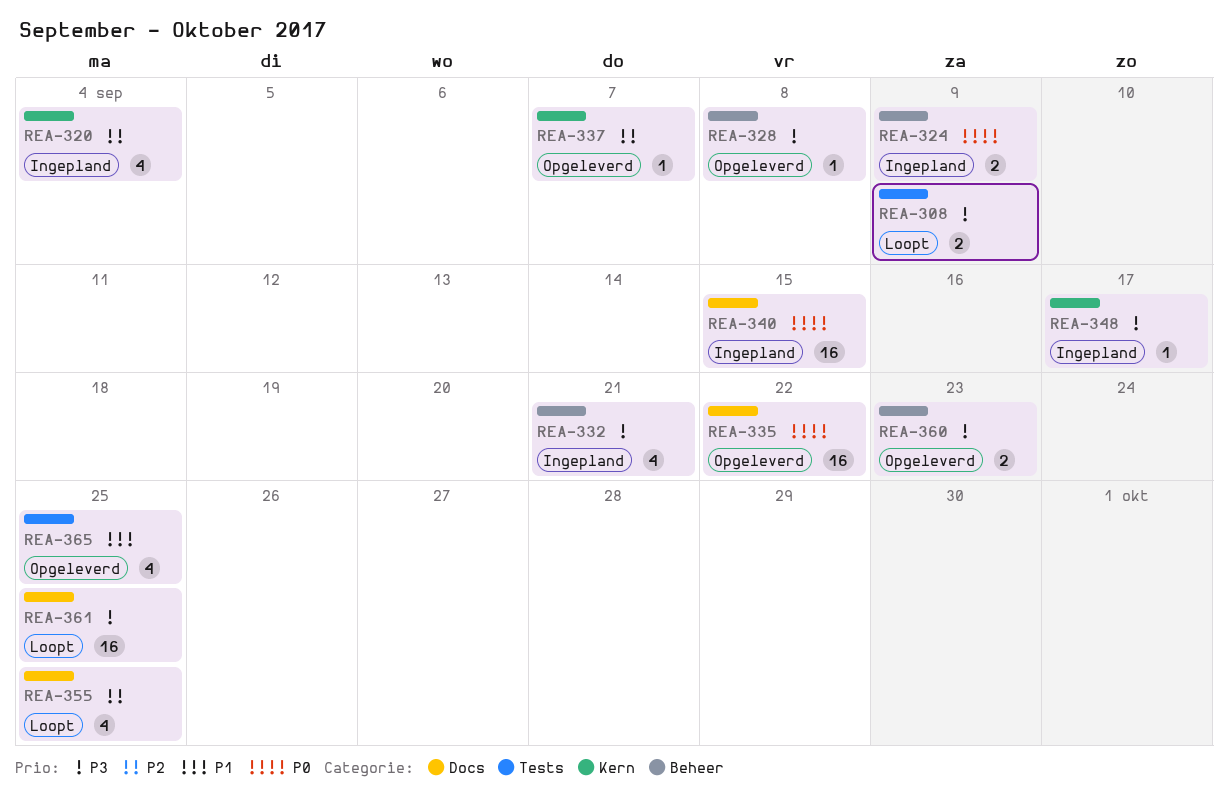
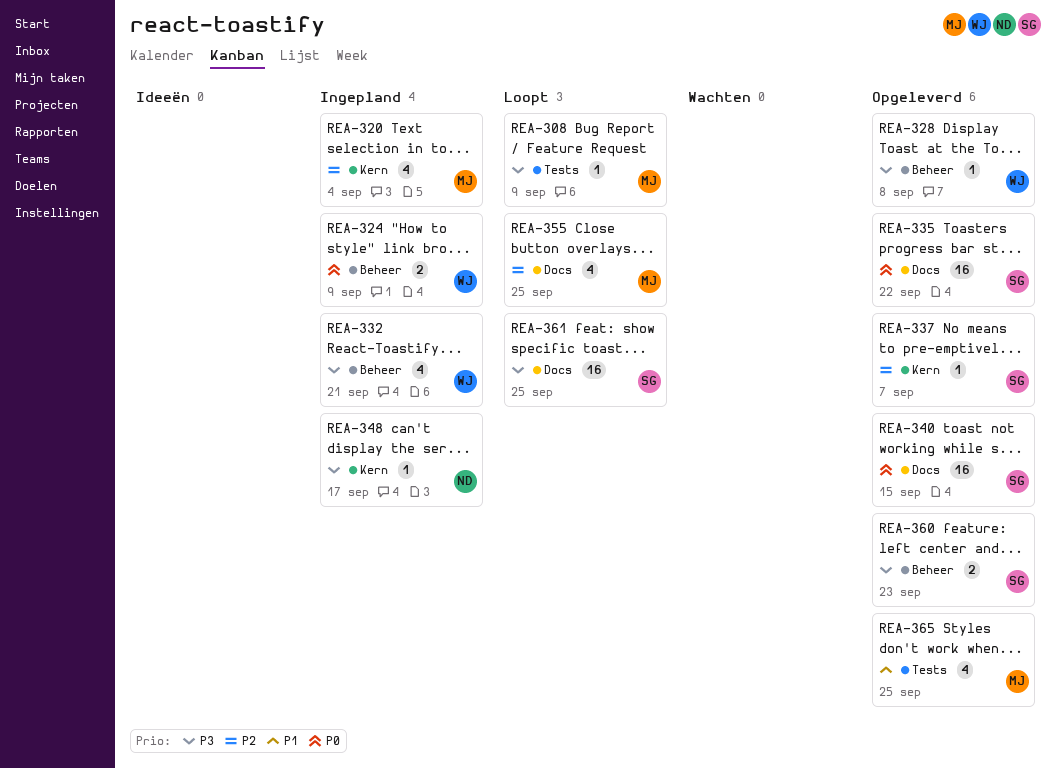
REA-308, estimate: 2 -> 1
REA-340, status: Ingepland -> Opgeleverd

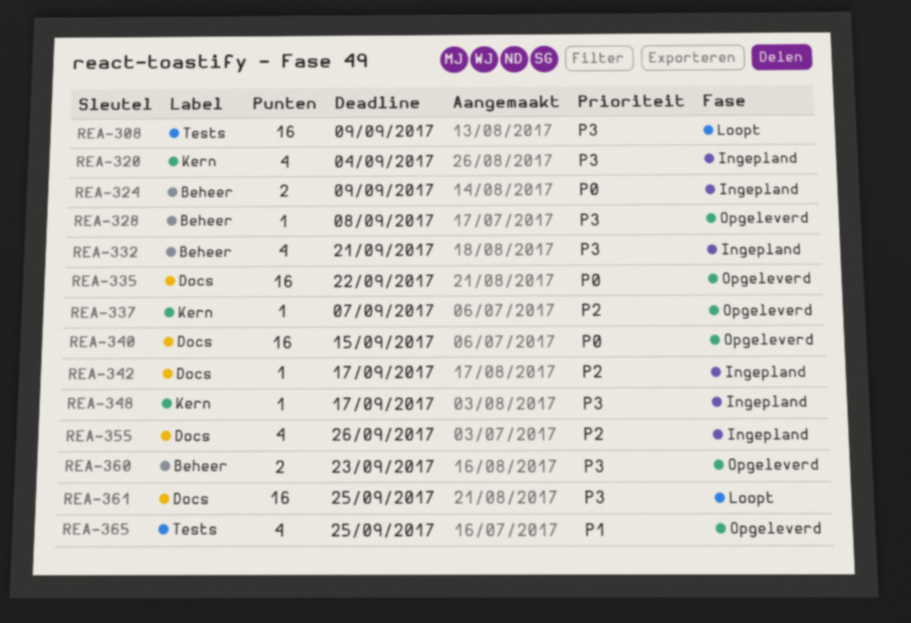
REA-308, estimate: 1 -> 16
REA-320, priority: P2 -> P3
REA-342: none -> present
REA-355, status: Loopt -> Ingepland
REA-355, due: Sep 25 -> Sep 26

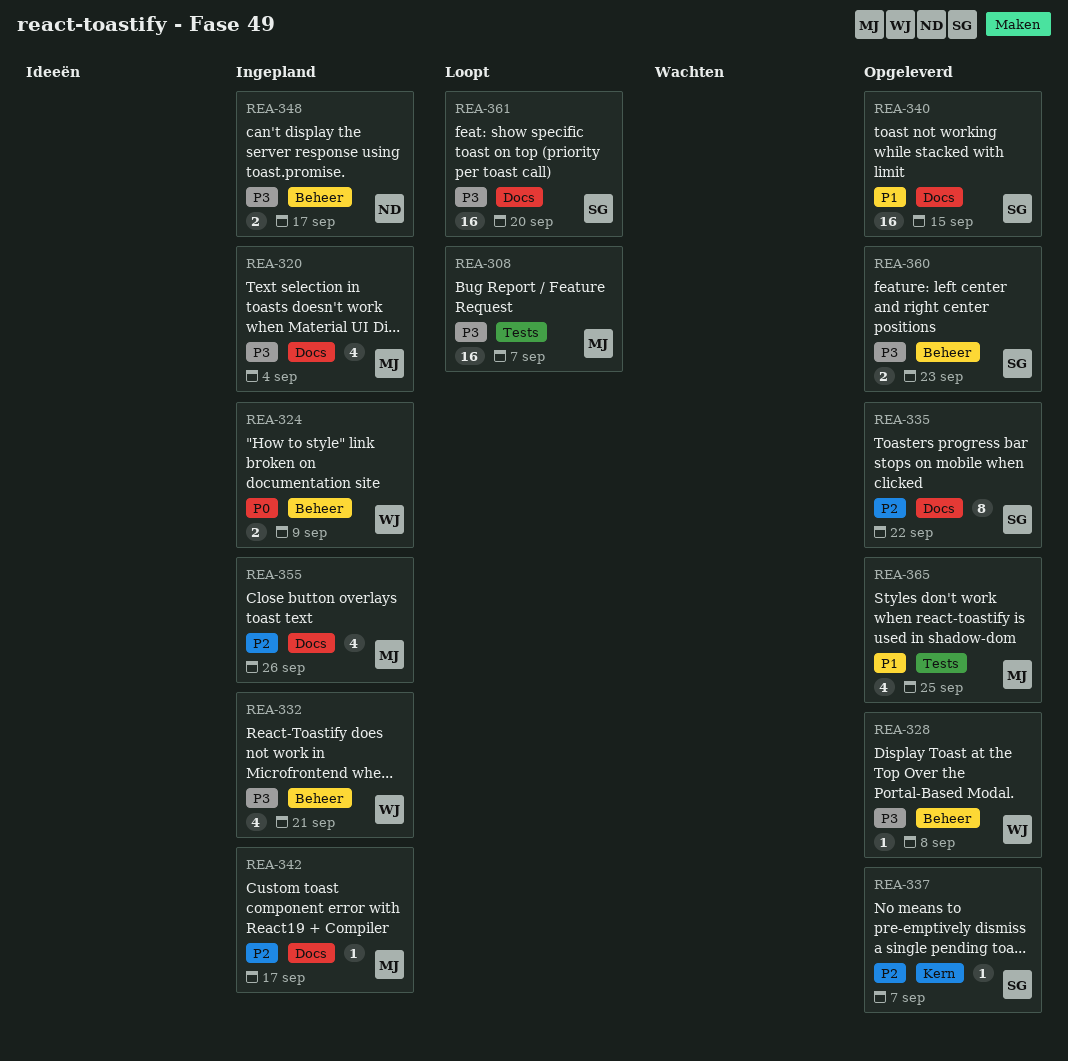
REA-308, due: Sep 9 -> Sep 7
REA-320, label: Kern -> Docs
REA-335, priority: P0 -> P2
REA-335, estimate: 16 -> 8
REA-340, priority: P0 -> P1
REA-348, label: Kern -> Beheer
REA-348, estimate: 1 -> 2
REA-361, due: Sep 25 -> Sep 20

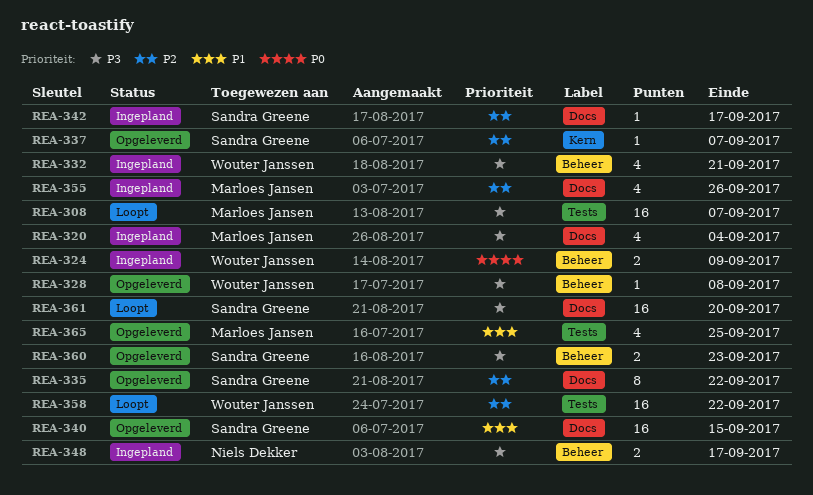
REA-342, owner: Marloes Jansen -> Sandra Greene
REA-358: none -> present

